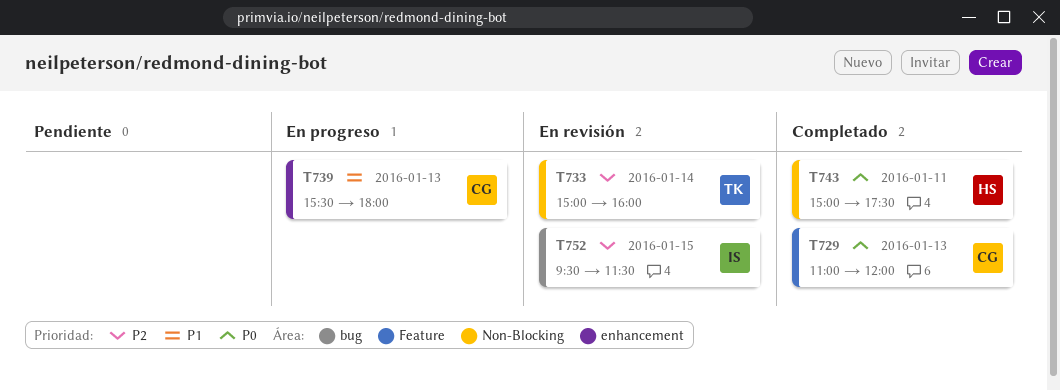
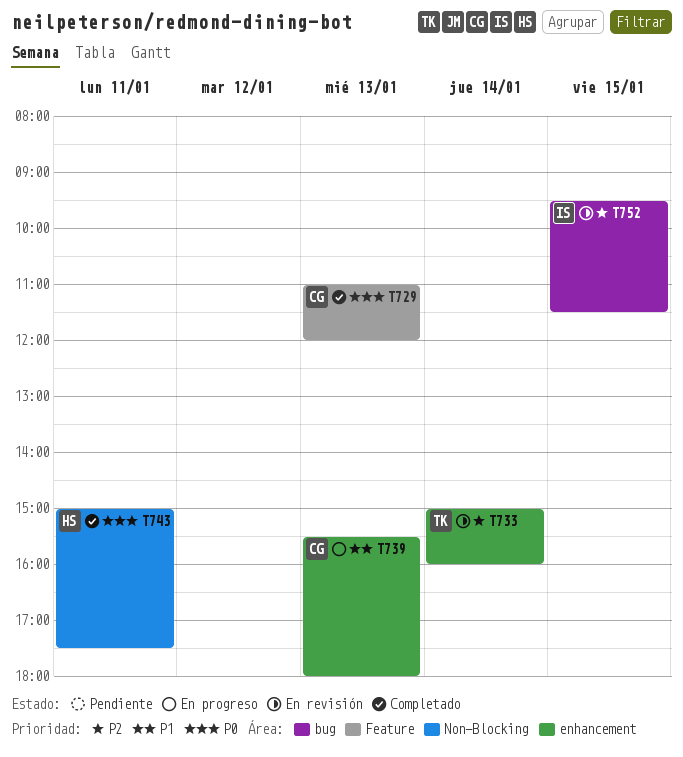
T733, label: Non-Blocking -> enhancement

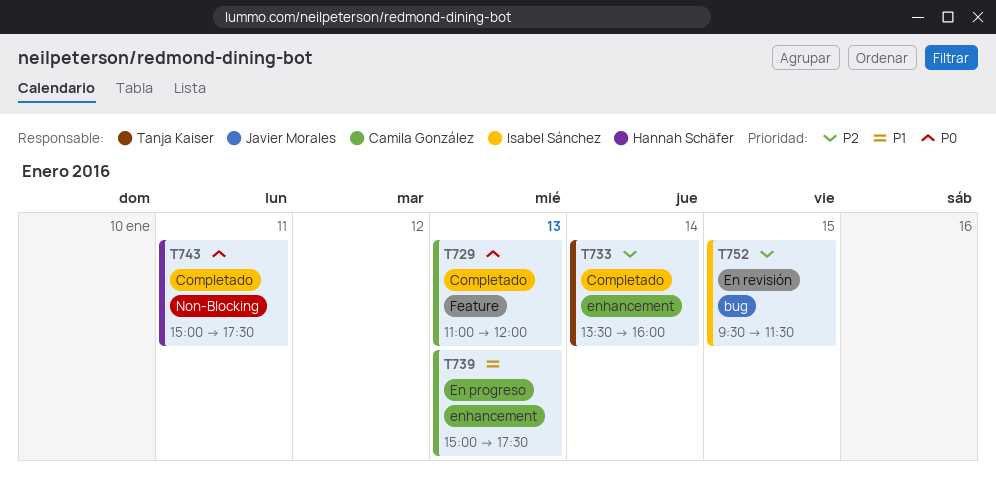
T733, status: En revisión -> Completado
T733, begins: 15:00 -> 13:30
T739, begins: 15:30 -> 15:00
T739, ends: 18:00 -> 17:30

